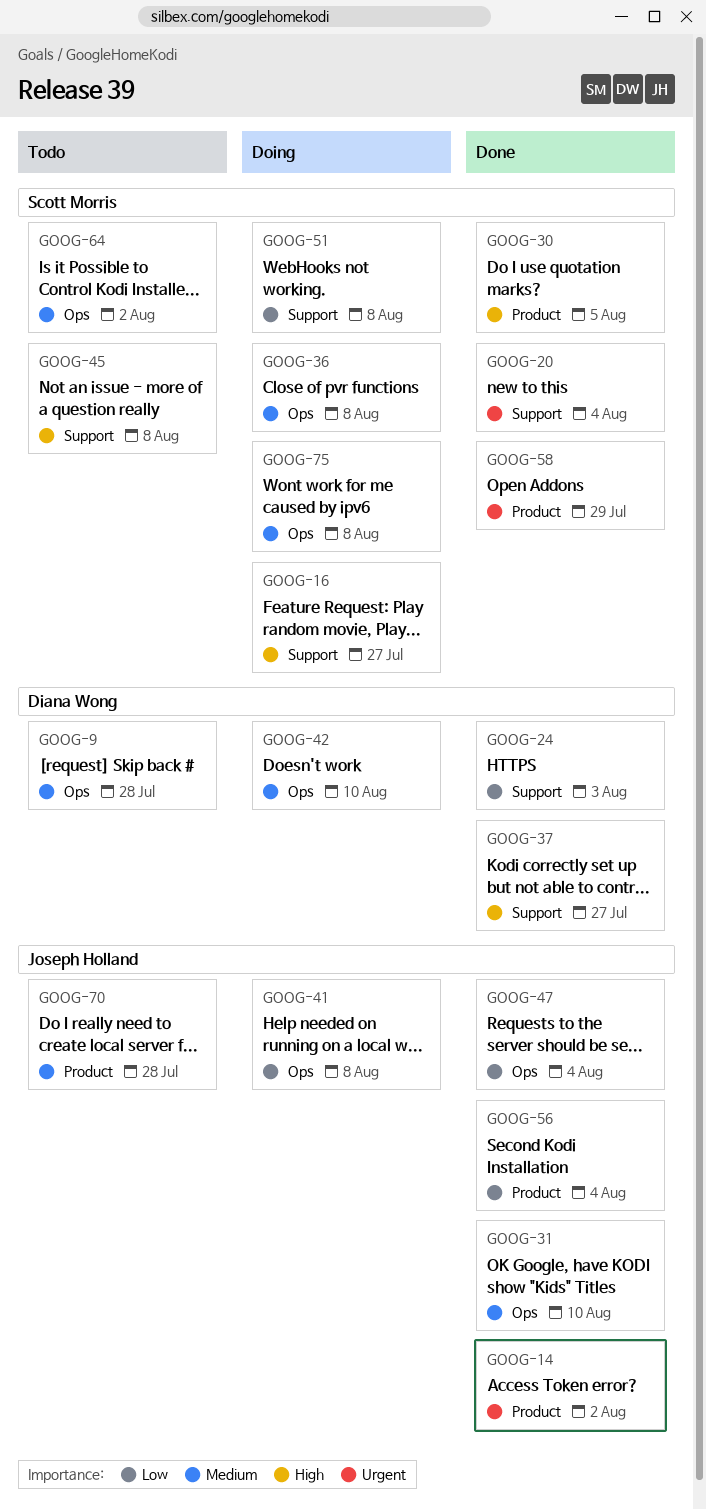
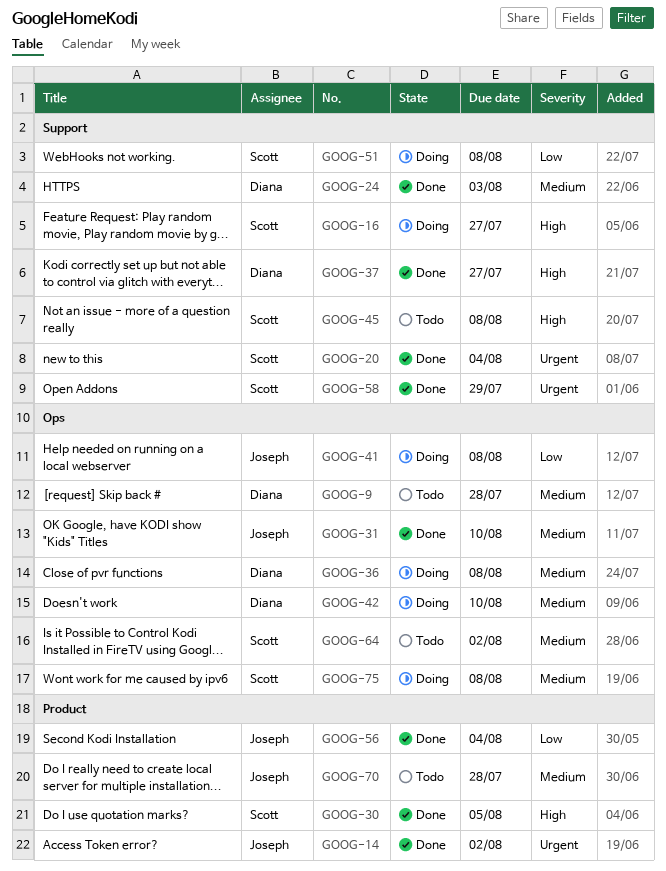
GOOG-24, priority: Low -> Medium
GOOG-36, owner: Scott Morris -> Diana Wong
GOOG-47: present -> none
GOOG-58, label: Product -> Support

